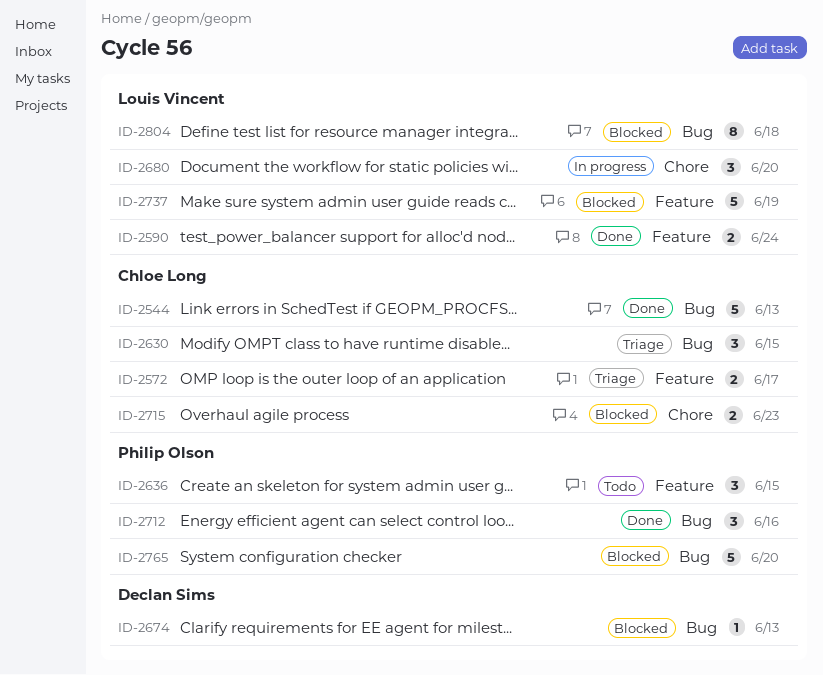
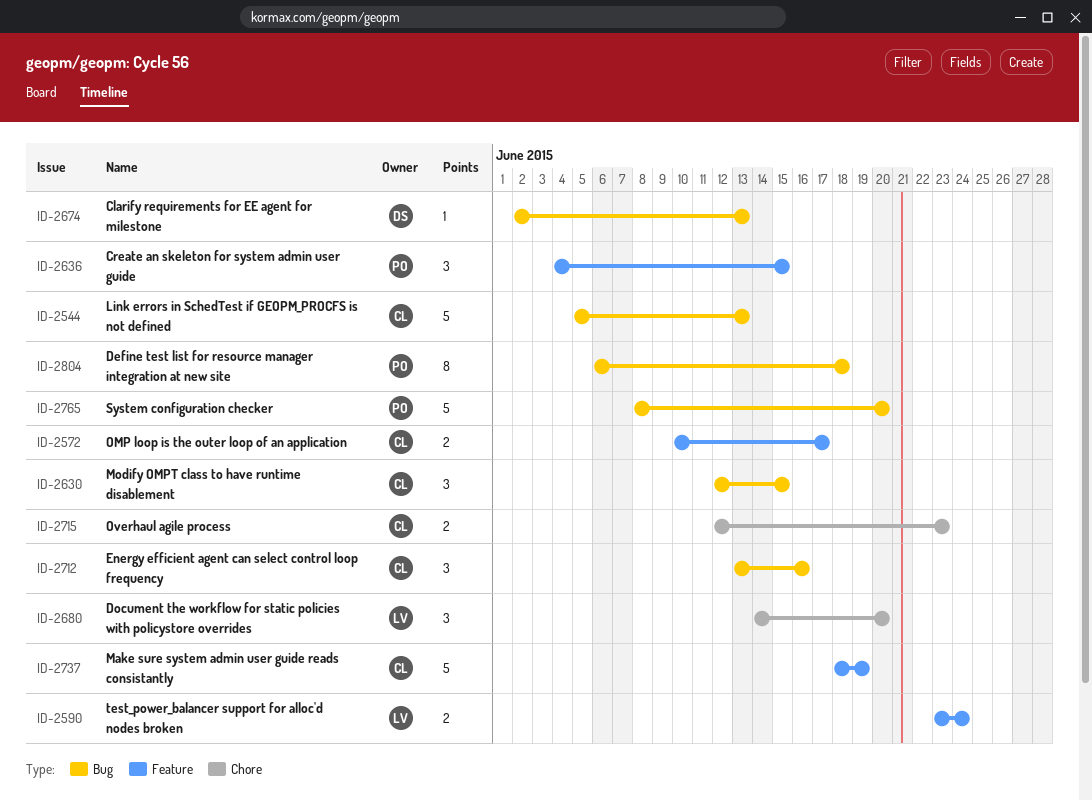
ID-2712, owner: Philip Olson -> Chloe Long
ID-2737, owner: Louis Vincent -> Chloe Long
ID-2804, owner: Louis Vincent -> Philip Olson

